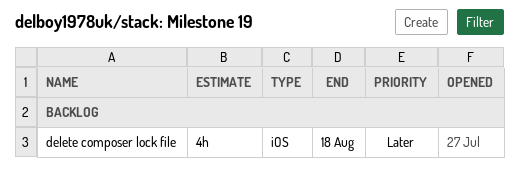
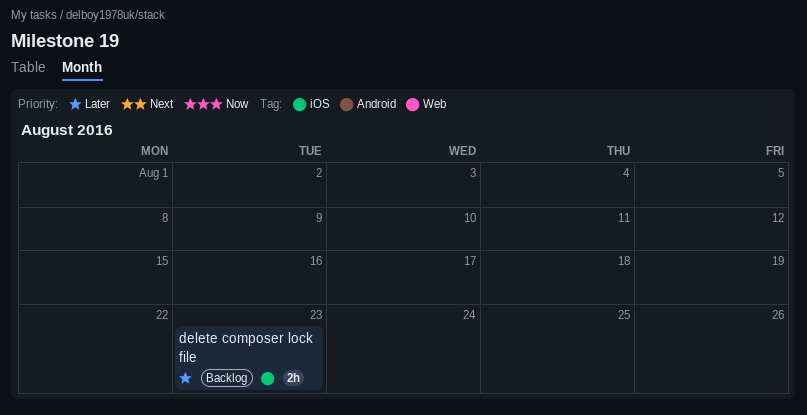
delete composer lock file, estimate: 4h -> 2h
delete composer lock file, due: Aug 18 -> Aug 23

